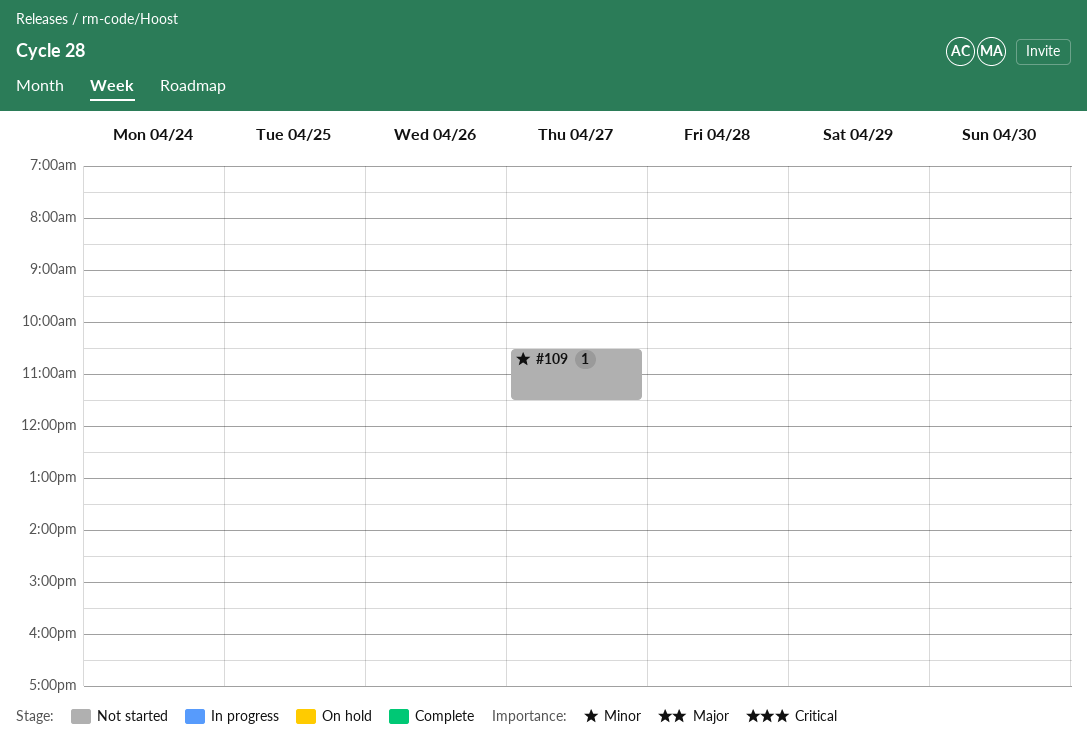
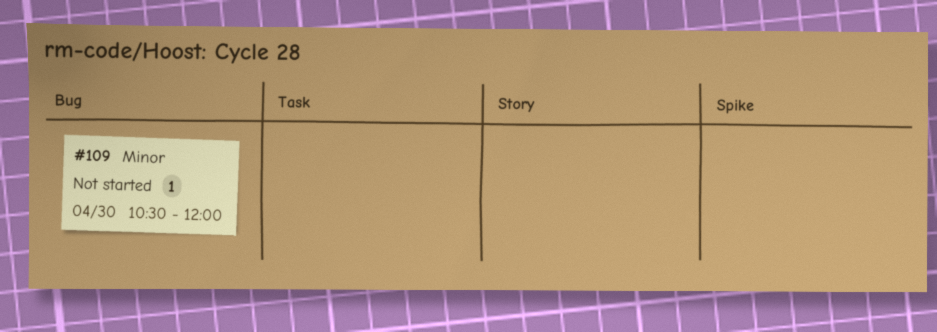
#109, day: Apr 27 -> Apr 30
#109, ends: 11:30 -> 12:00

